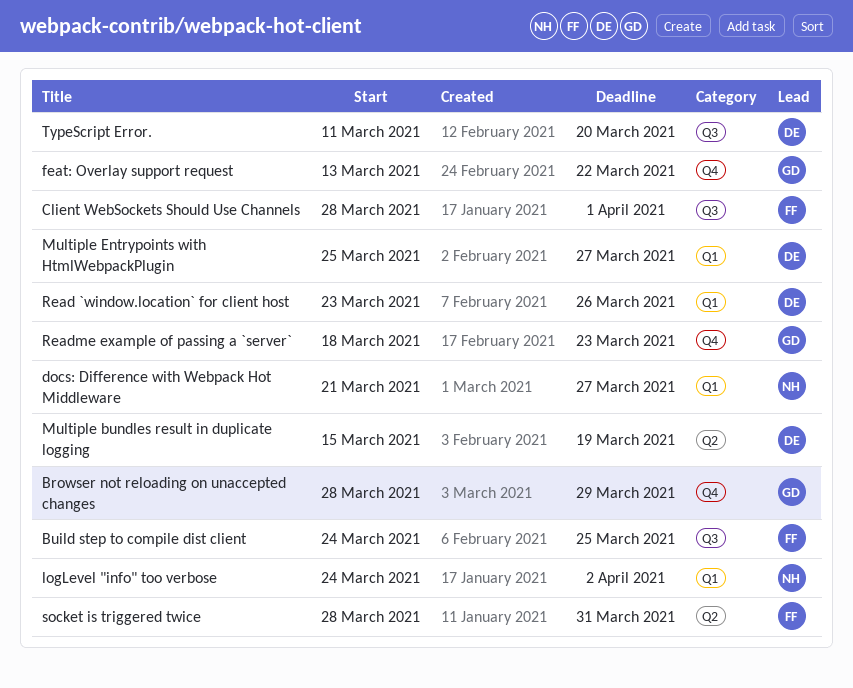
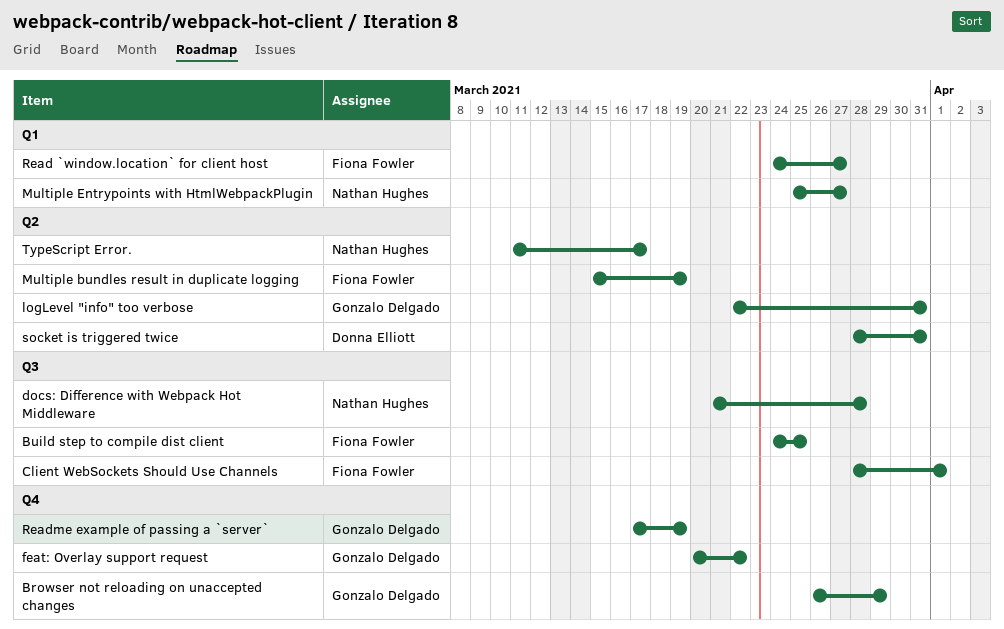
Browser not reloading on unaccepted changes, start: Mar 28 -> Mar 26
docs: Difference with Webpack Hot Middleware, label: Q1 -> Q3
docs: Difference with Webpack Hot Middleware, due: Mar 27 -> Mar 28
feat: Overlay support request, start: Mar 13 -> Mar 20
logLevel "info" too verbose, owner: Nathan Hughes -> Gonzalo Delgado
logLevel "info" too verbose, label: Q1 -> Q2
logLevel "info" too verbose, start: Mar 24 -> Mar 22
logLevel "info" too verbose, due: Apr 2 -> Mar 31
Multiple bundles result in duplicate logging, owner: Donna Elliott -> Fiona Fowler
Multiple Entrypoints with HtmlWebpackPlugin, owner: Donna Elliott -> Nathan Hughes
Read `window.location` for client host, owner: Donna Elliott -> Fiona Fowler
Read `window.location` for client host, start: Mar 23 -> Mar 24
Read `window.location` for client host, due: Mar 26 -> Mar 27
Readme example of passing a `server`, start: Mar 18 -> Mar 17
Readme example of passing a `server`, due: Mar 23 -> Mar 19
socket is triggered twice, owner: Fiona Fowler -> Donna Elliott
TypeScript Error., owner: Donna Elliott -> Nathan Hughes
TypeScript Error., label: Q3 -> Q2
TypeScript Error., due: Mar 20 -> Mar 17

